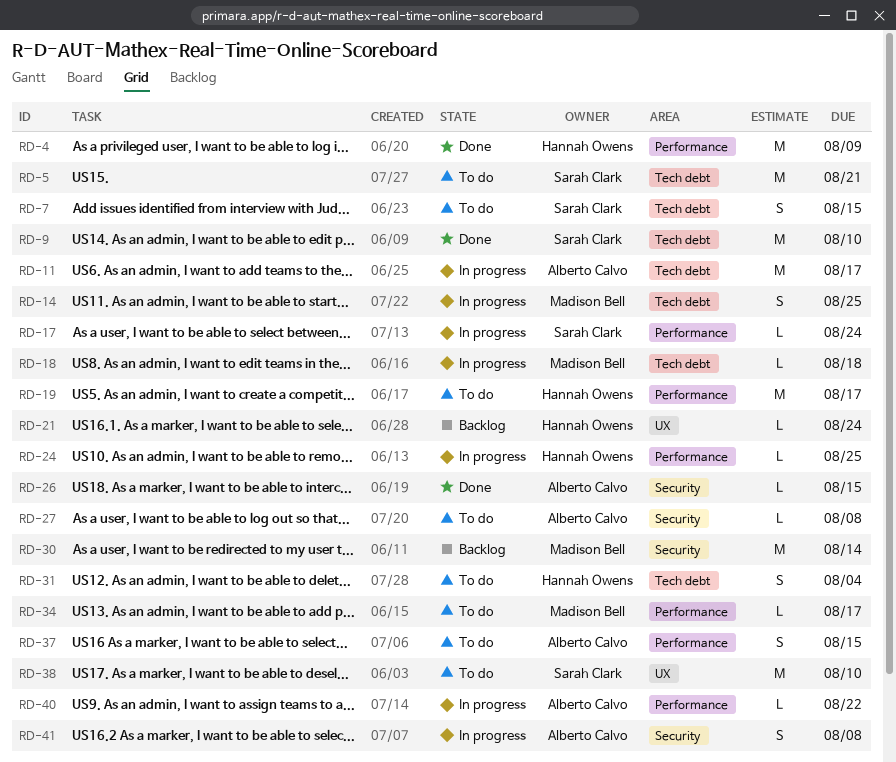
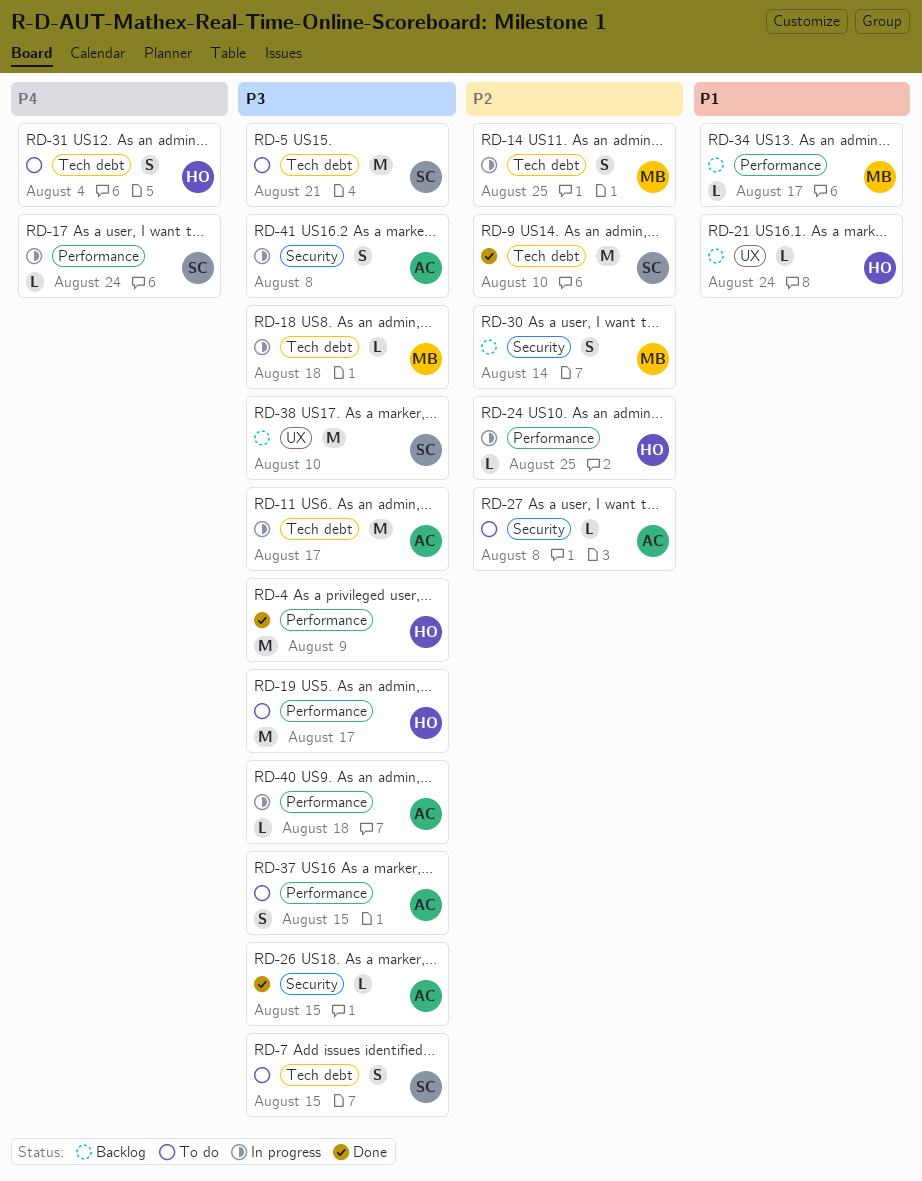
RD-30, estimate: M -> S
RD-34, status: To do -> Backlog
RD-38, status: To do -> Backlog
RD-40, due: Aug 22 -> Aug 18

